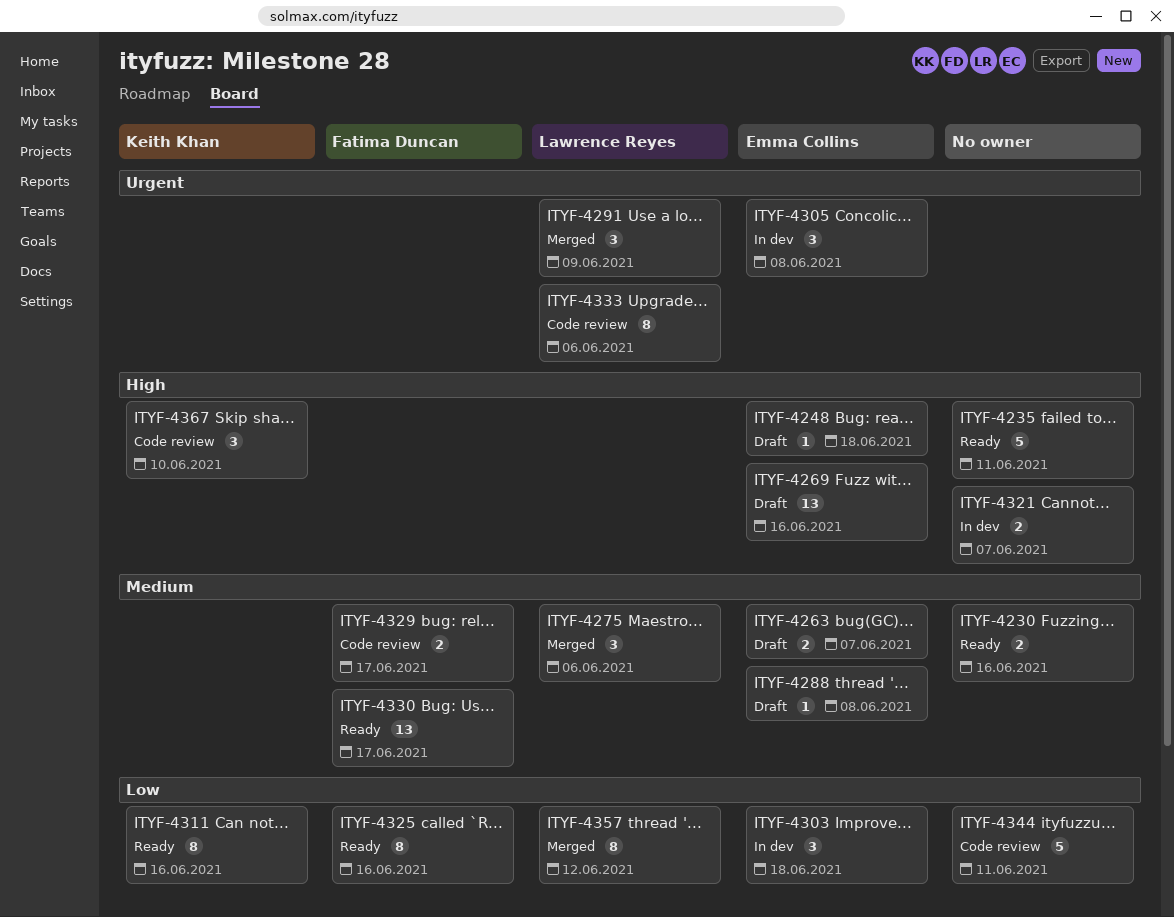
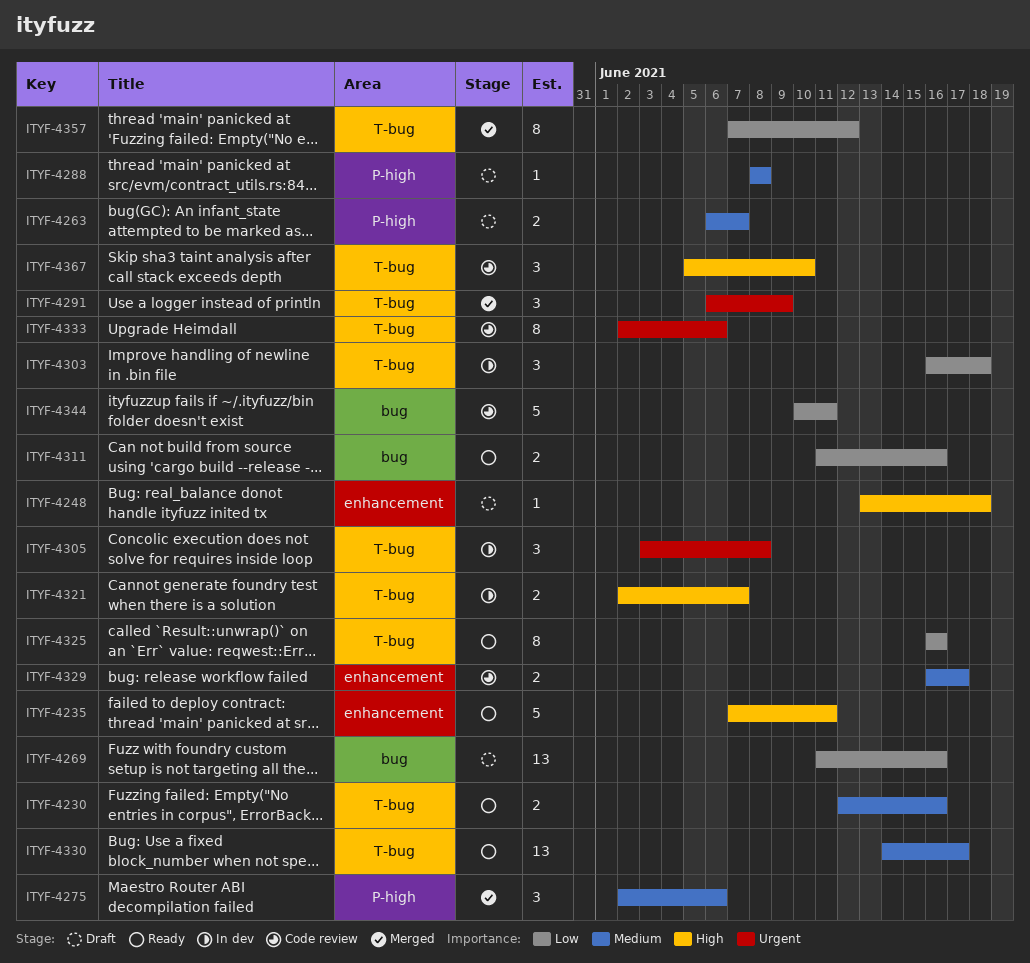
ITYF-4269, priority: High -> Low
ITYF-4311, estimate: 8 -> 2

